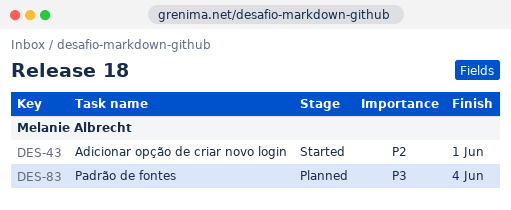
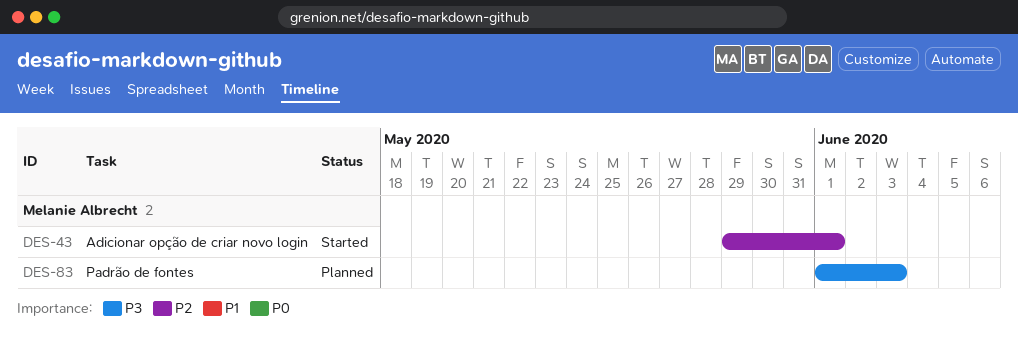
DES-83, due: Jun 4 -> Jun 3

